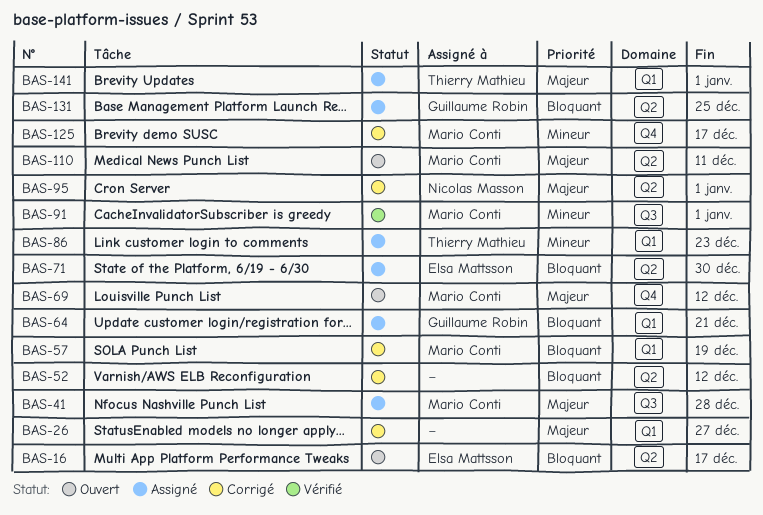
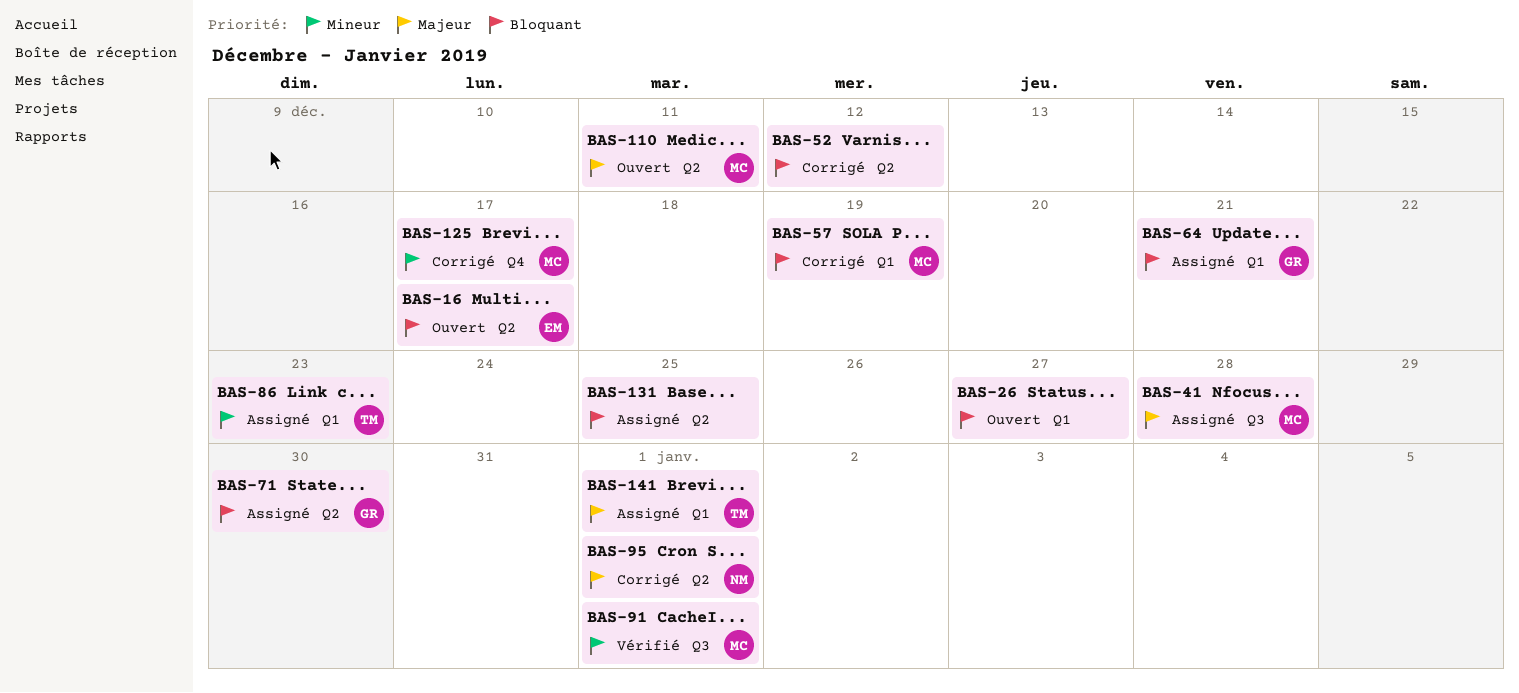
BAS-26, status: Corrigé -> Ouvert
BAS-26, priority: Majeur -> Bloquant
BAS-69: present -> none
BAS-71, owner: Elsa Mattsson -> Guillaume Robin
BAS-131, owner: Guillaume Robin -> none

